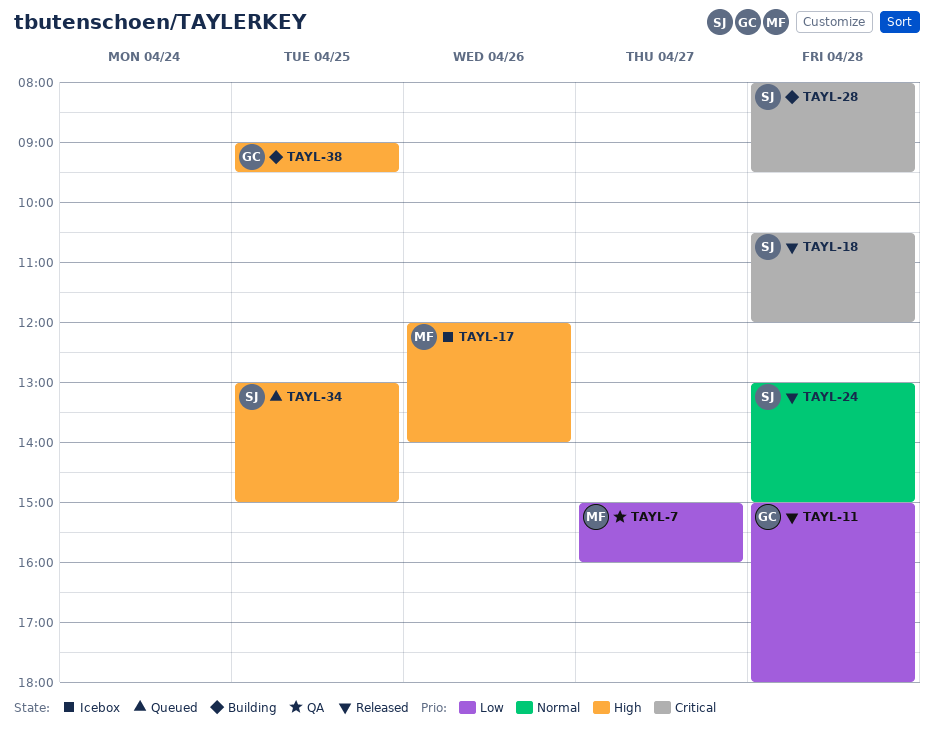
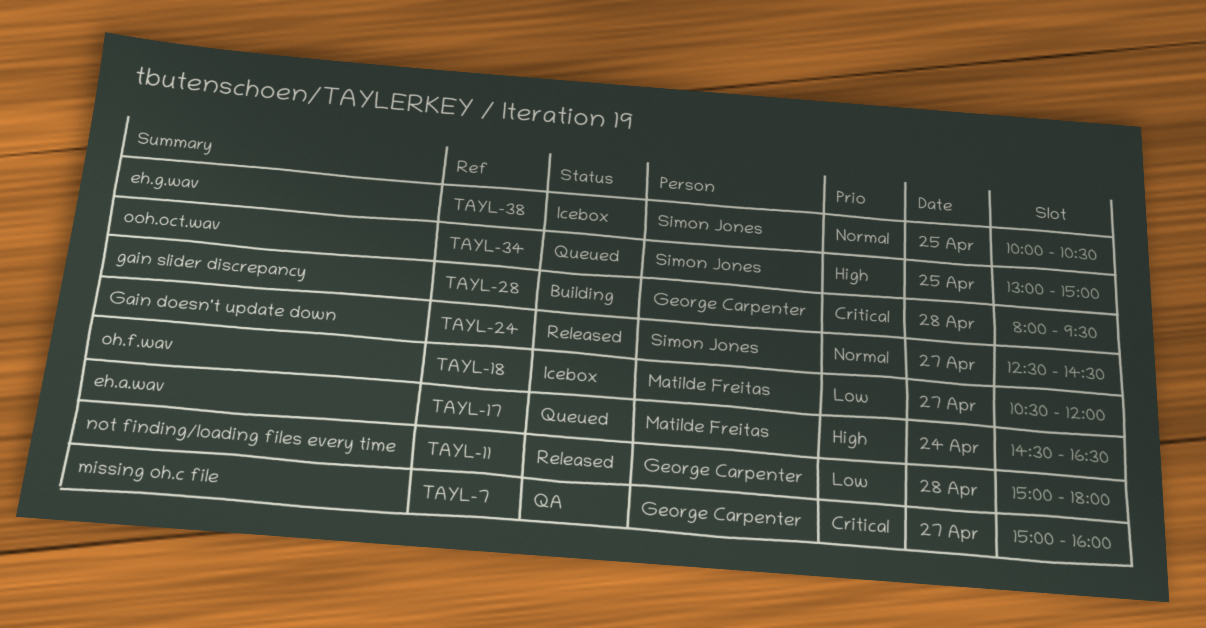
TAYL-7, owner: Matilde Freitas -> George Carpenter
TAYL-7, priority: Low -> Critical
TAYL-17, status: Icebox -> Queued
TAYL-17, day: Apr 26 -> Apr 24
TAYL-17, begins: 12:00 -> 14:30
TAYL-17, ends: 14:00 -> 16:30
TAYL-18, status: Released -> Icebox
TAYL-18, owner: Simon Jones -> Matilde Freitas
TAYL-18, priority: Critical -> Low
TAYL-18, day: Apr 28 -> Apr 27
TAYL-24, day: Apr 28 -> Apr 27
TAYL-24, begins: 13:00 -> 12:30
TAYL-24, ends: 15:00 -> 14:30
TAYL-28, owner: Simon Jones -> George Carpenter
TAYL-38, status: Building -> Icebox
TAYL-38, owner: George Carpenter -> Simon Jones
TAYL-38, priority: High -> Normal
TAYL-38, begins: 09:00 -> 10:00
TAYL-38, ends: 09:30 -> 10:30

